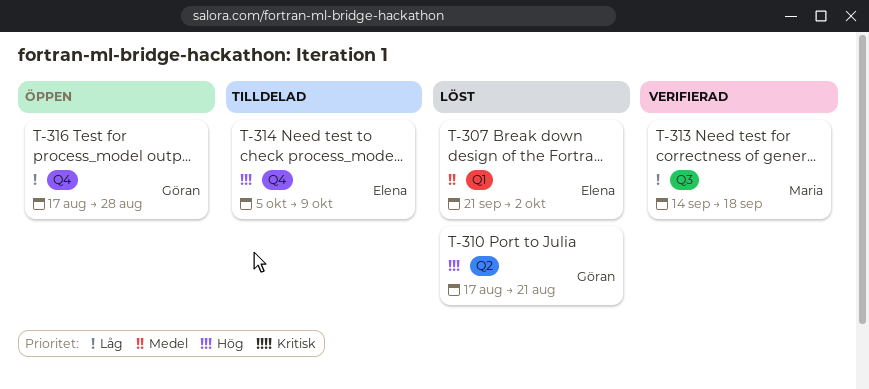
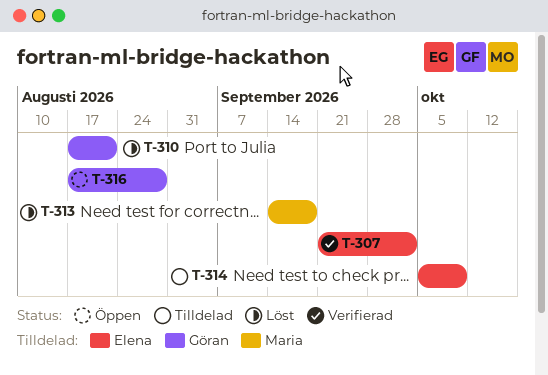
T-307, status: Löst -> Verifierad
T-313, status: Verifierad -> Löst

